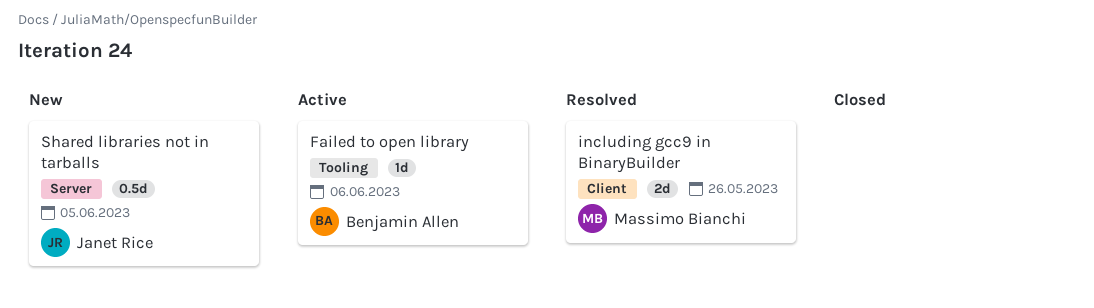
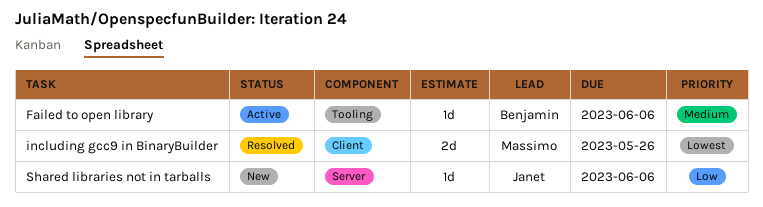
Shared libraries not in tarballs, estimate: 0.5d -> 1d
Shared libraries not in tarballs, due: Jun 5 -> Jun 6

